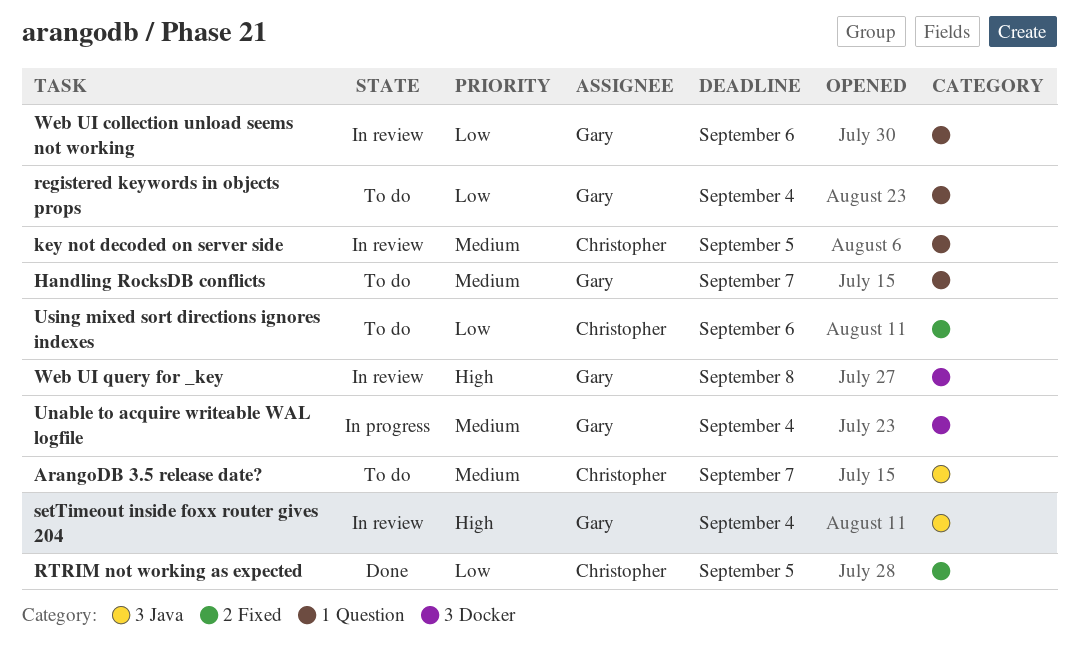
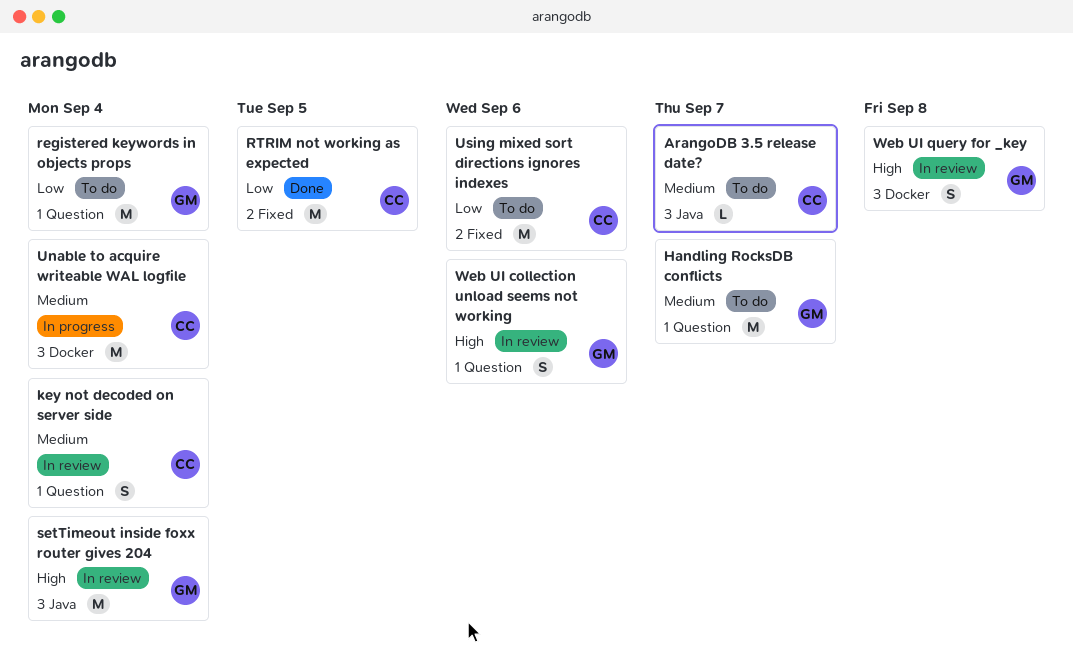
key not decoded on server side, due: Sep 5 -> Sep 4
Unable to acquire writeable WAL logfile, owner: Gary -> Christopher
Web UI collection unload seems not working, priority: Low -> High

